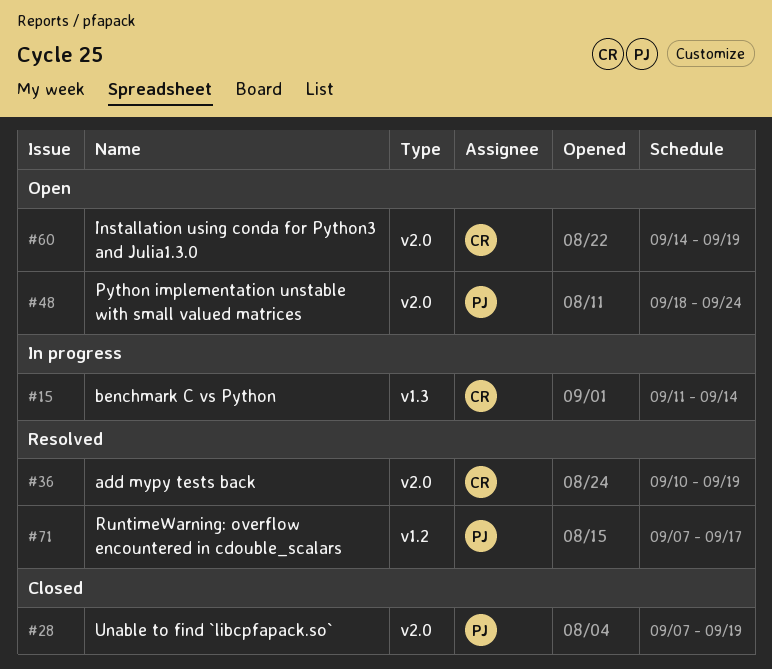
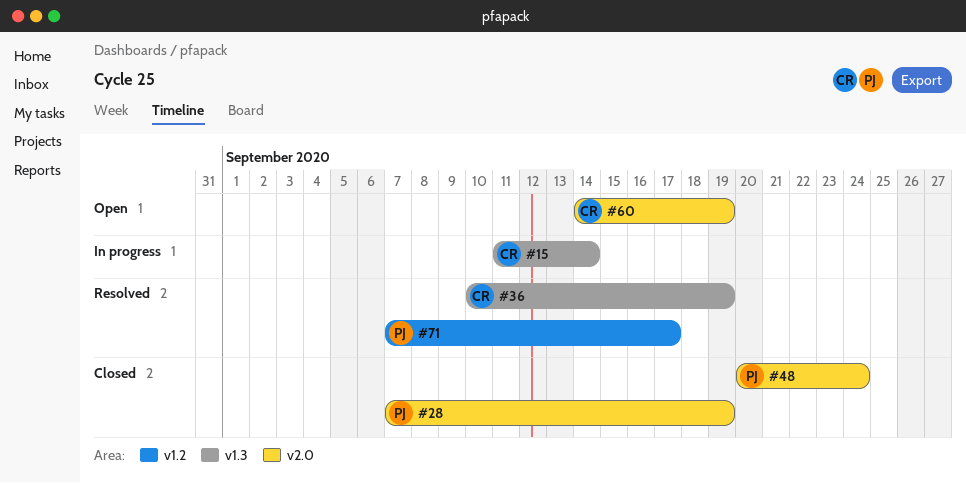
#36, label: v2.0 -> v1.3
#48, status: Open -> Closed
#48, start: Sep 18 -> Sep 20

